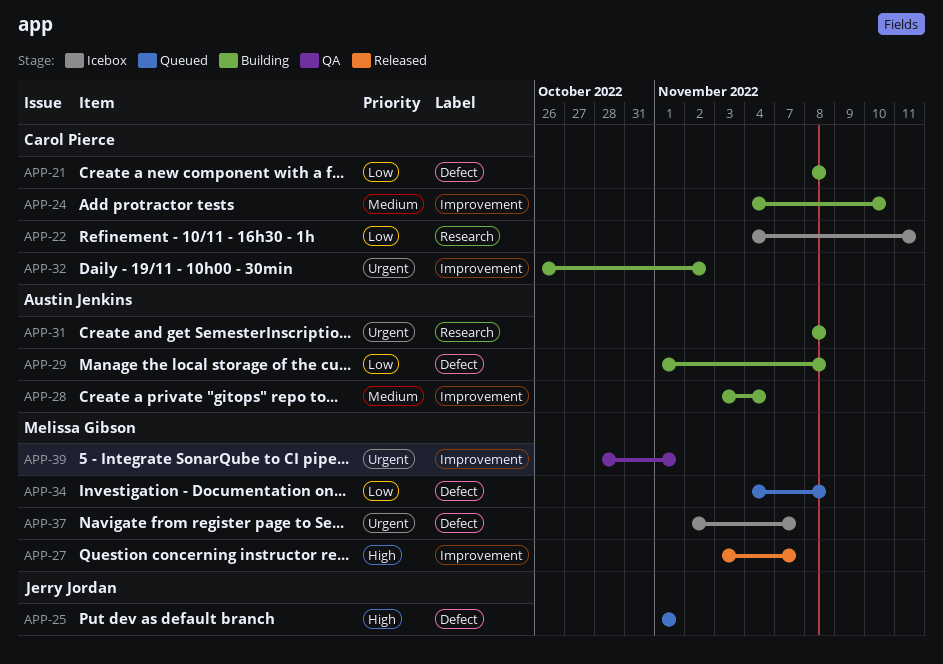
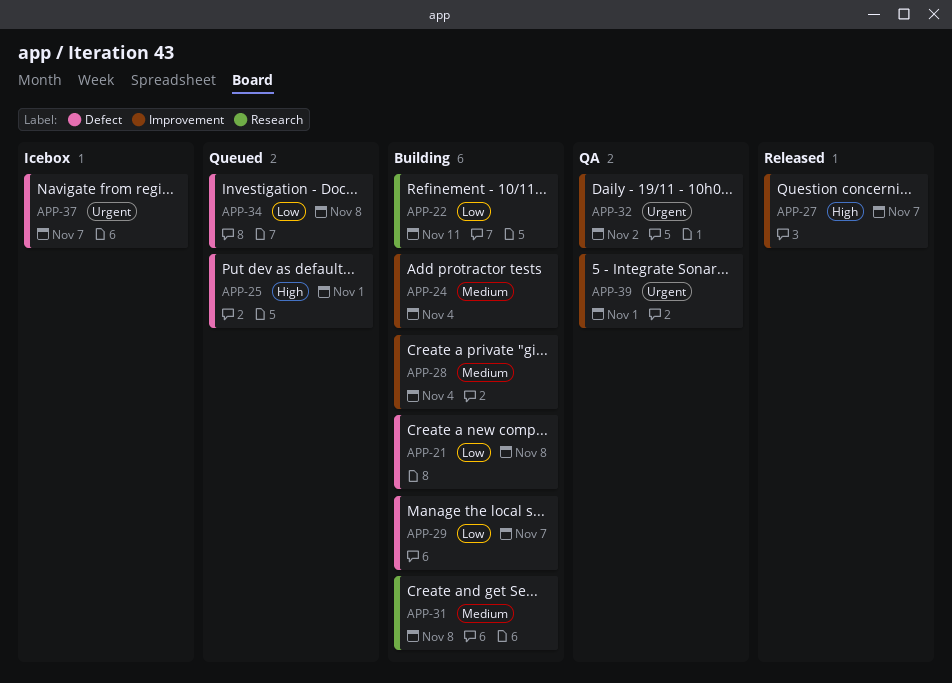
APP-22, status: Icebox -> Building
APP-24, due: Nov 10 -> Nov 4
APP-29, due: Nov 8 -> Nov 7
APP-31, priority: Urgent -> Medium
APP-32, status: Building -> QA

